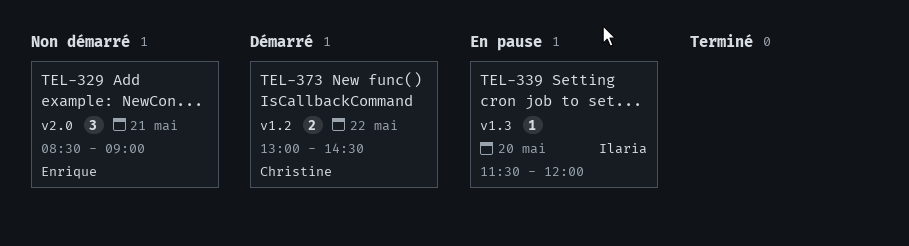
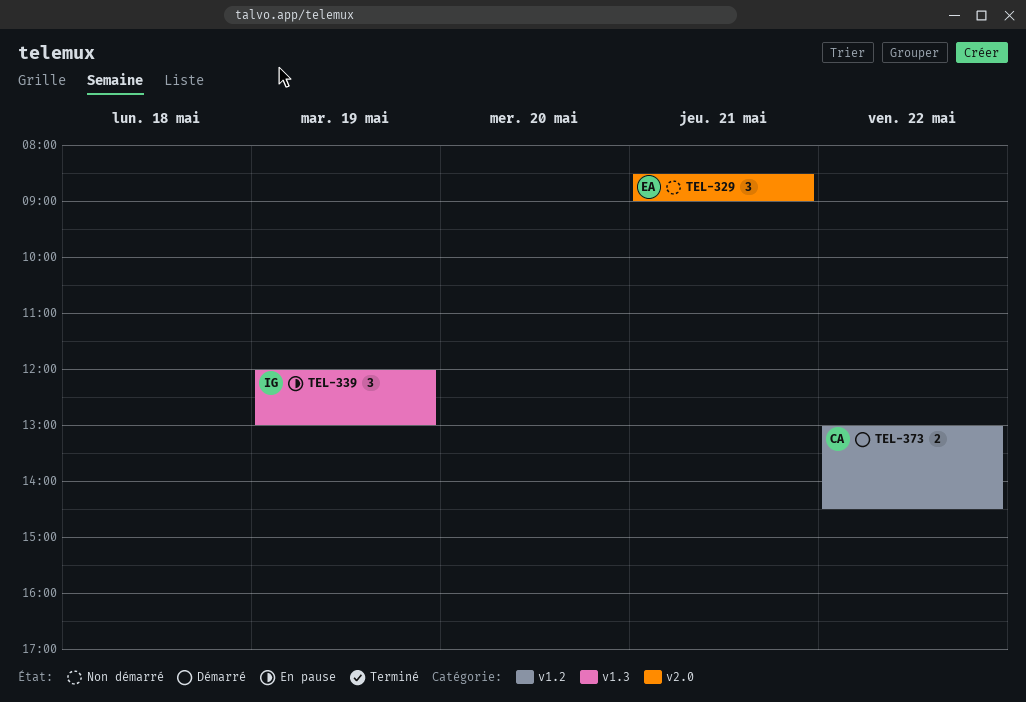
TEL-339, estimate: 1 -> 3
TEL-339, day: May 20 -> May 19
TEL-339, begins: 11:30 -> 12:00
TEL-339, ends: 12:00 -> 13:00

